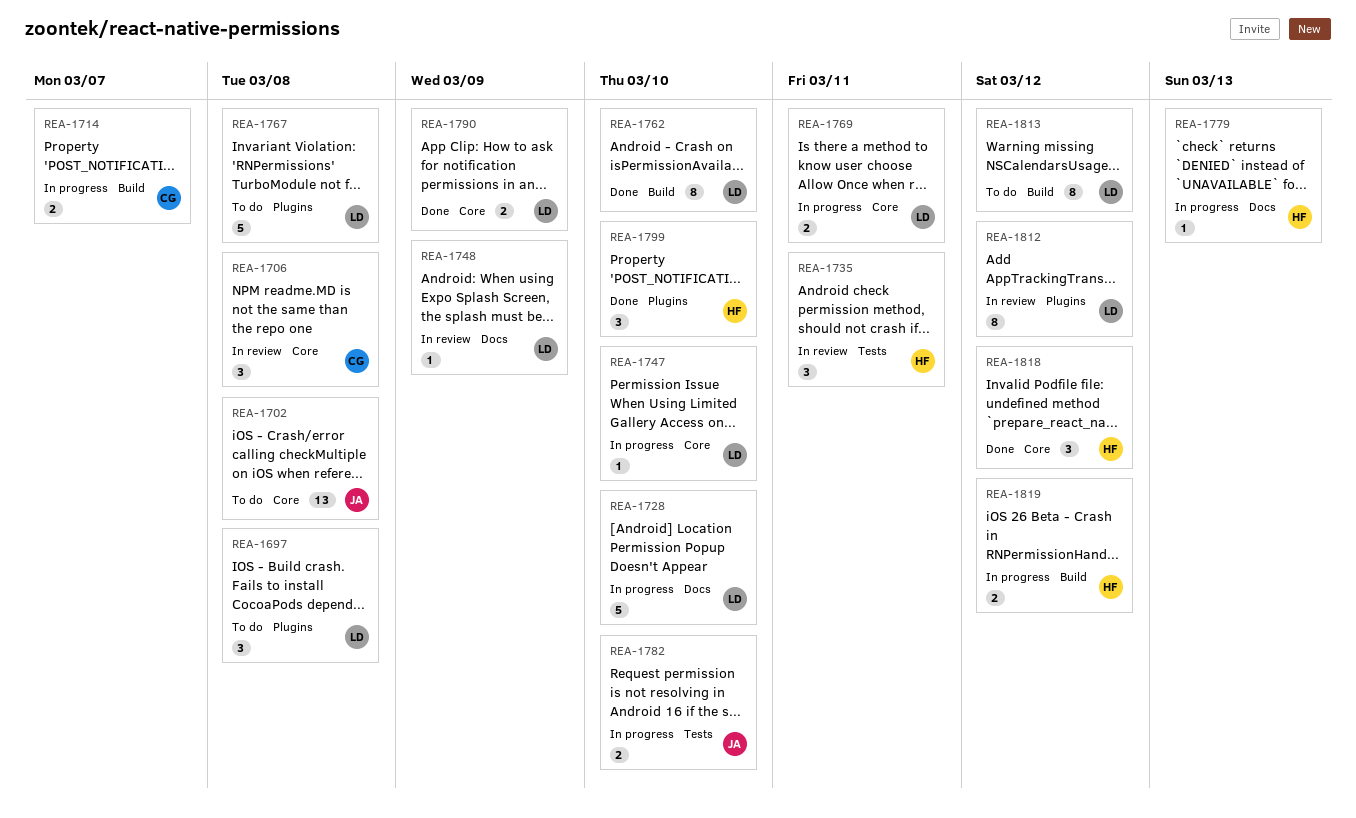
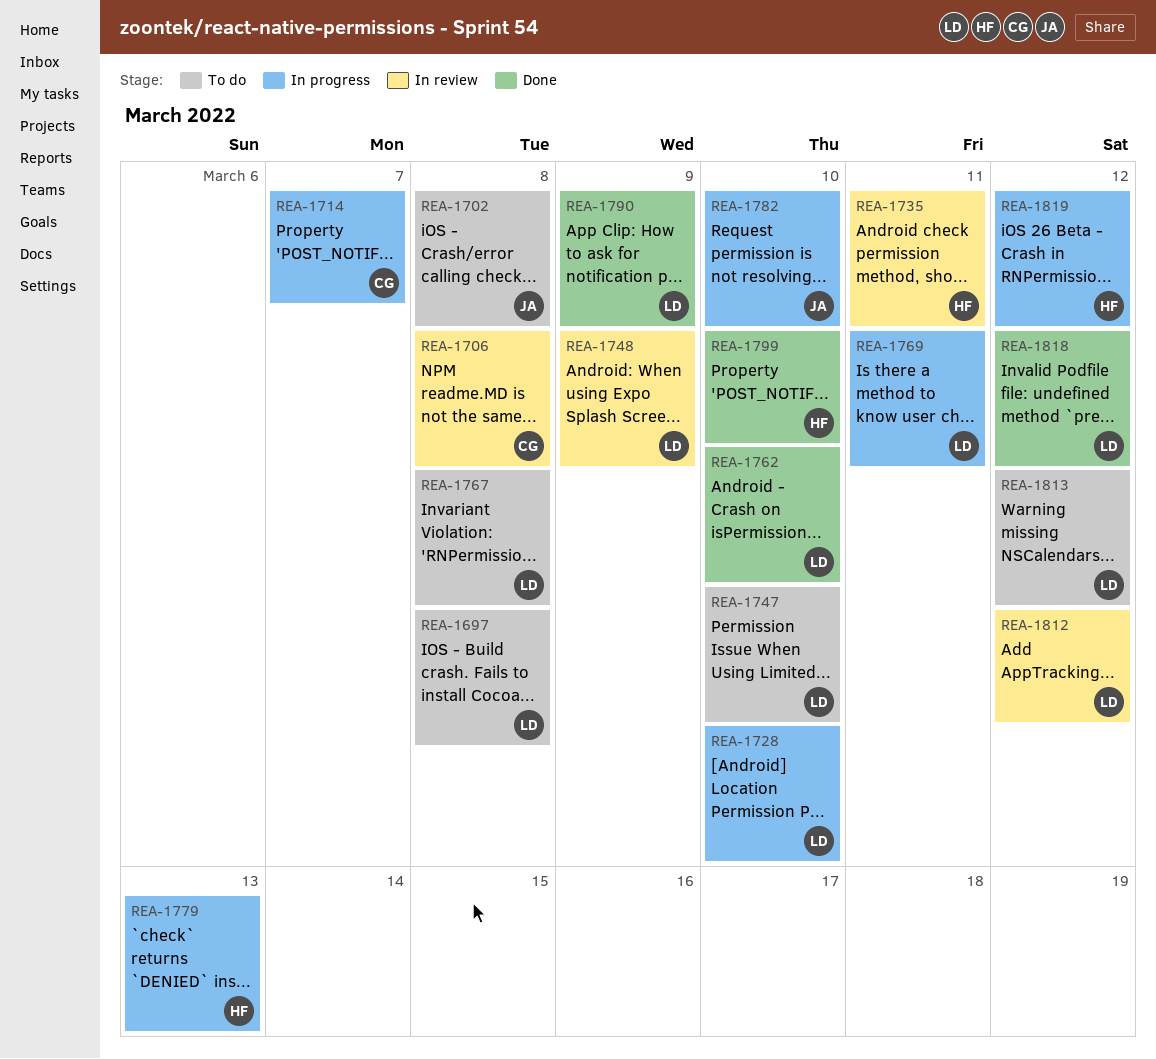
REA-1747, status: In progress -> To do
REA-1818, owner: HF -> LD

